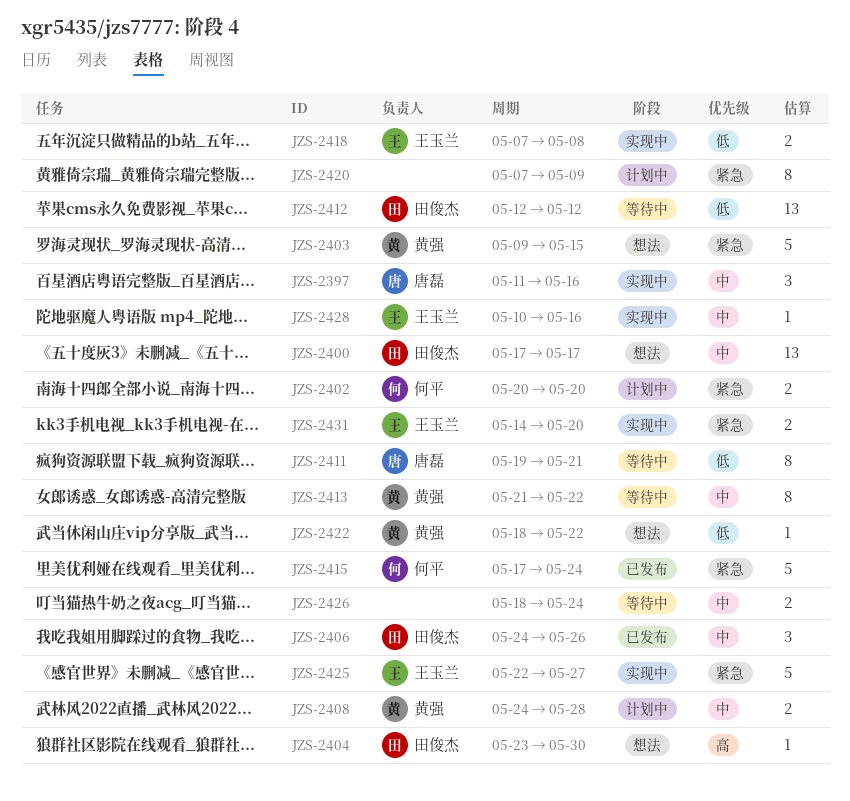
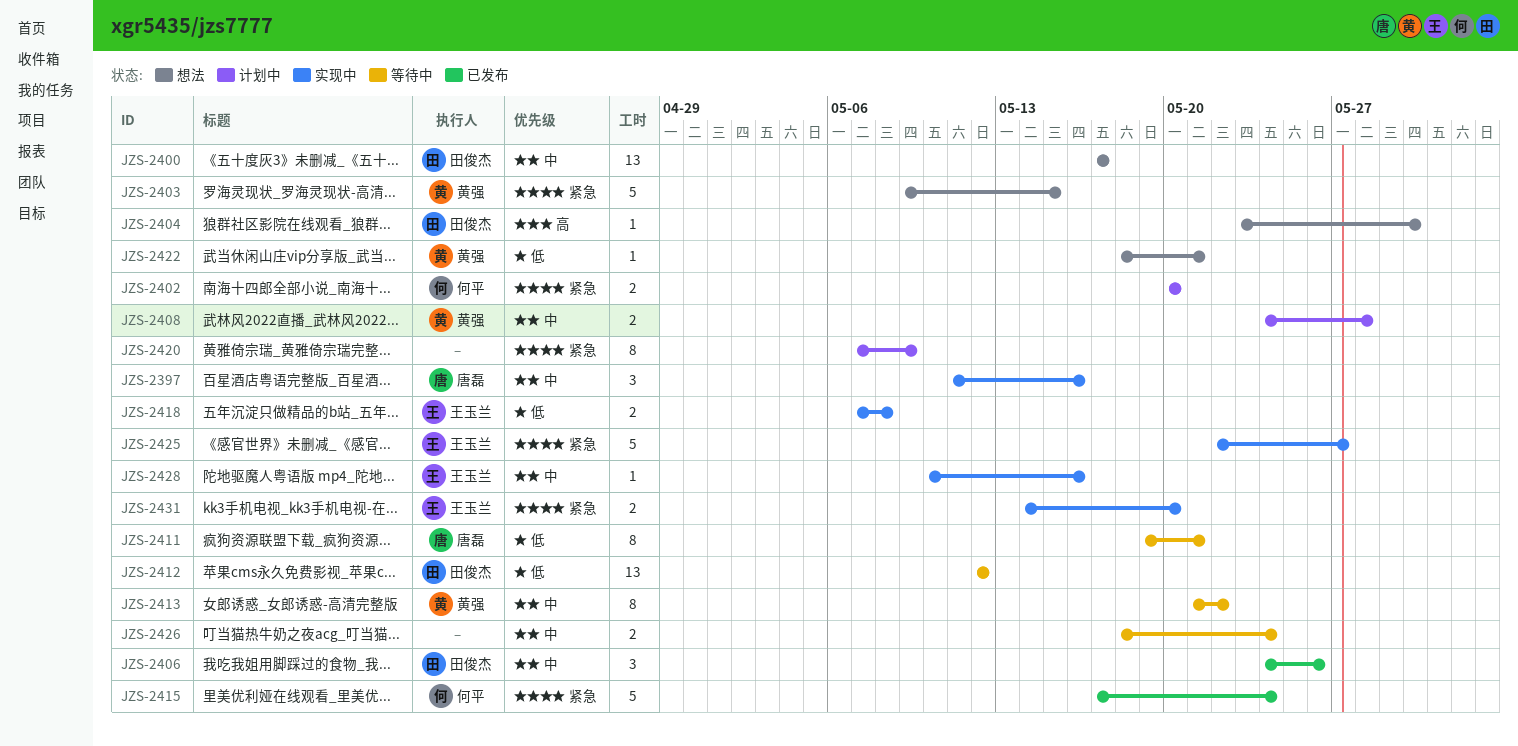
JZS-2422, due: May 22 -> May 21

